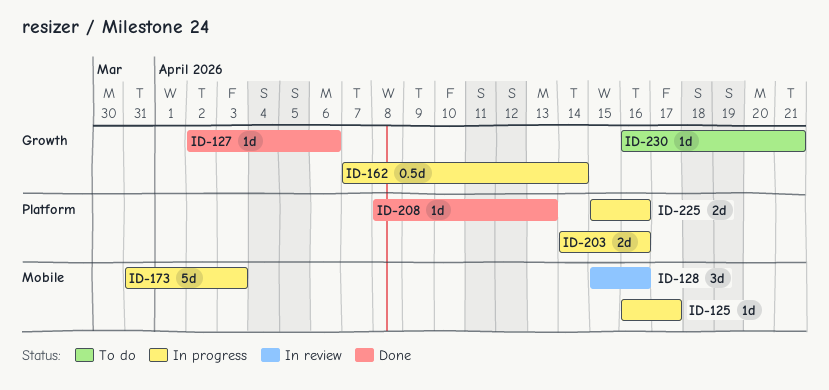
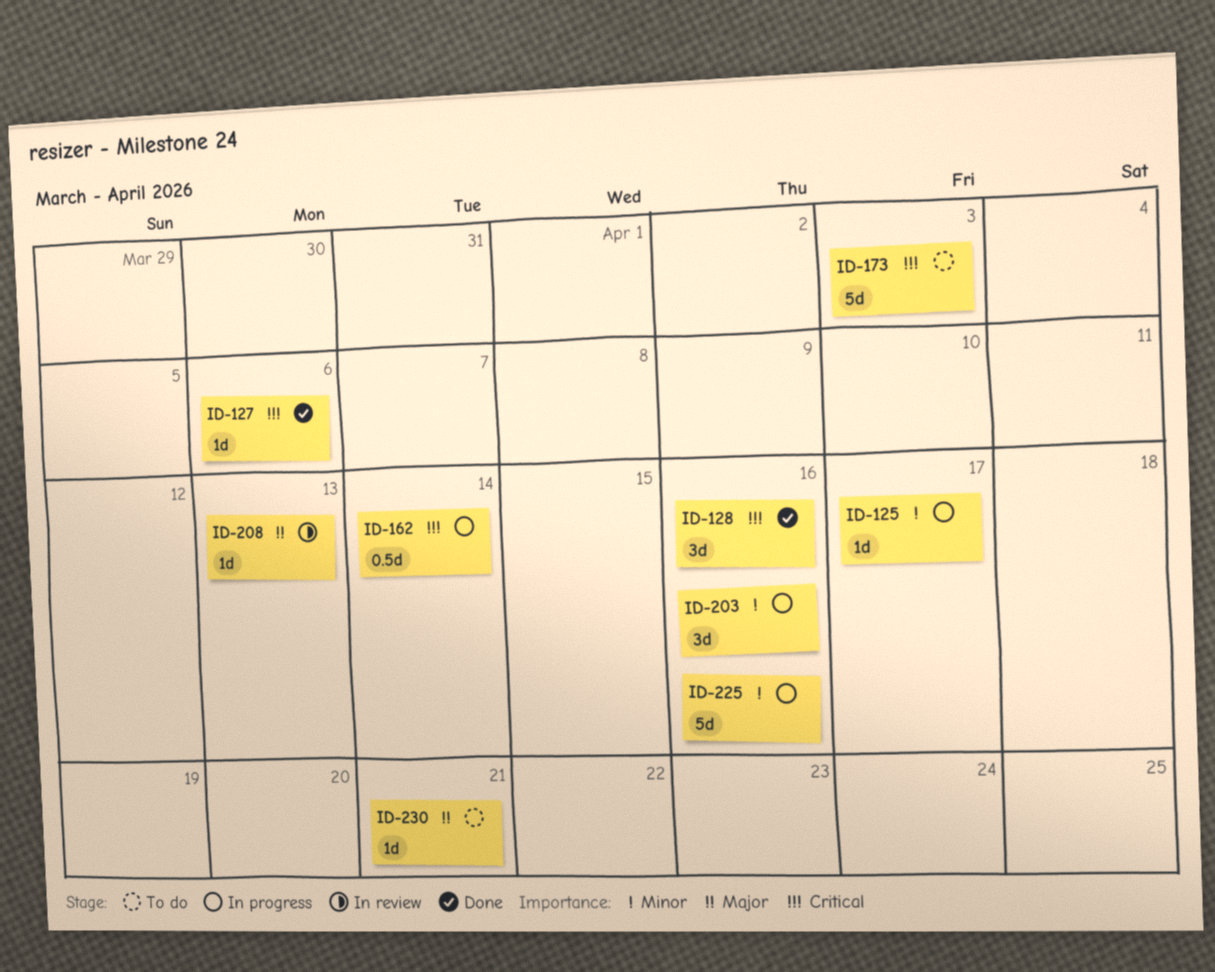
ID-128, status: In review -> Done
ID-173, status: In progress -> To do
ID-203, estimate: 2d -> 3d
ID-208, status: Done -> In review
ID-225, estimate: 2d -> 5d

